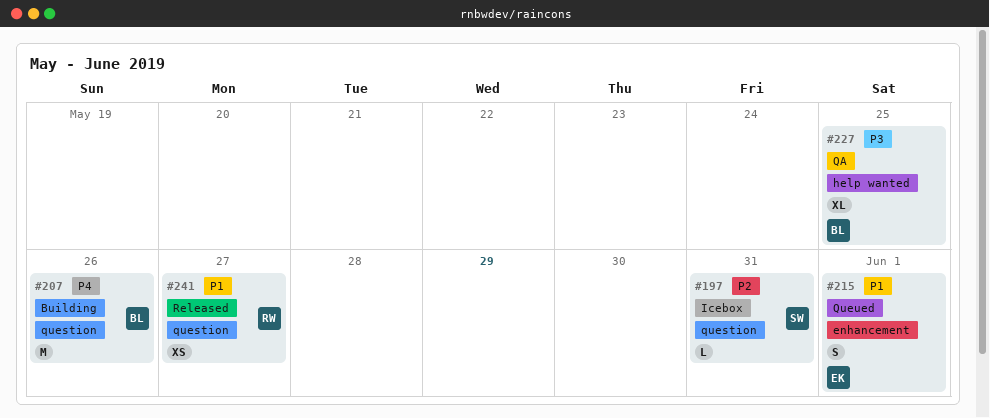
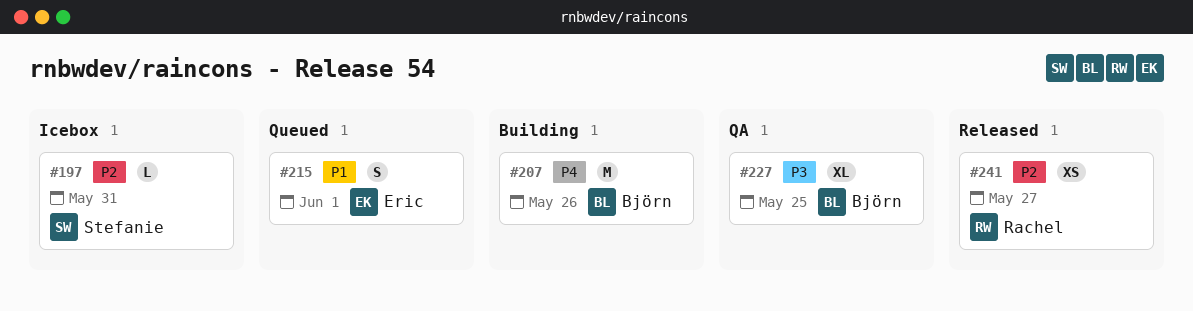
#241, priority: P1 -> P2

